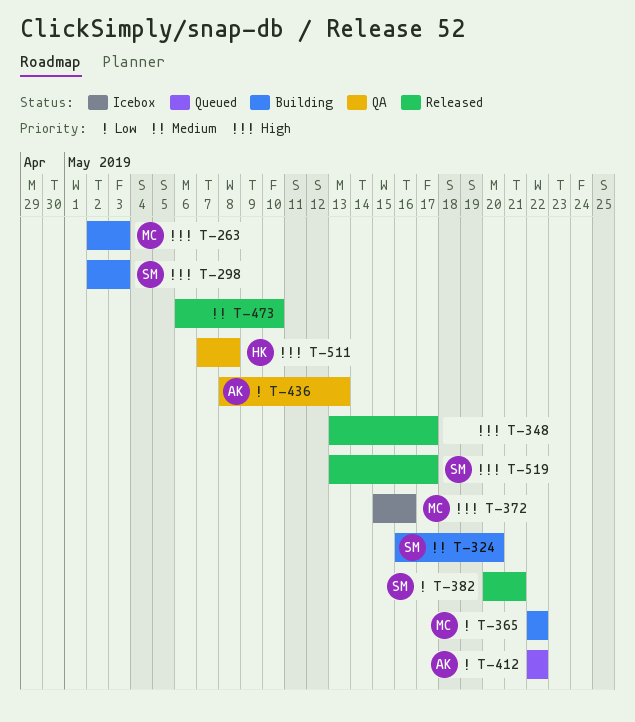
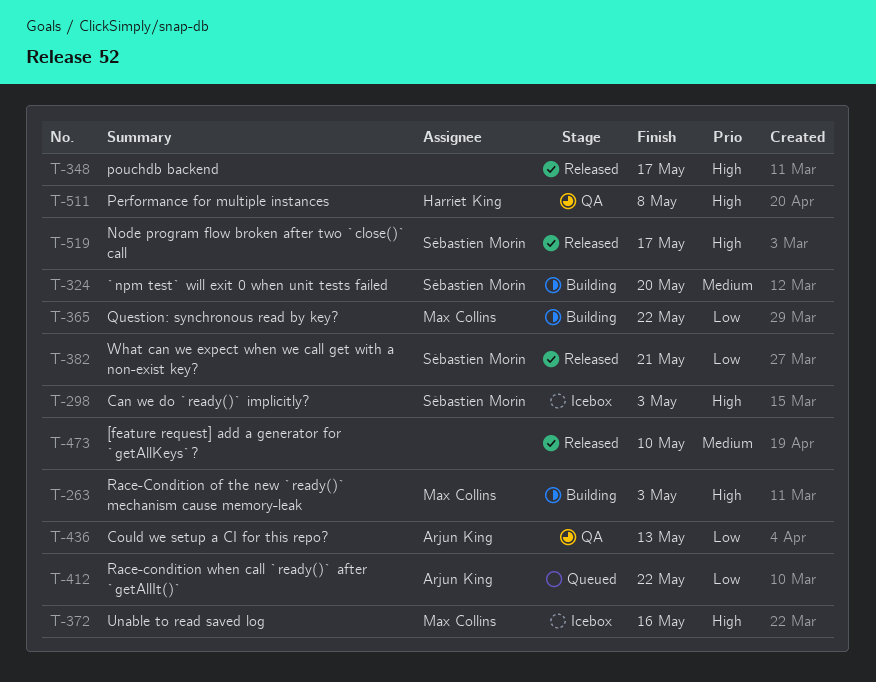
T-298, status: Building -> Icebox

